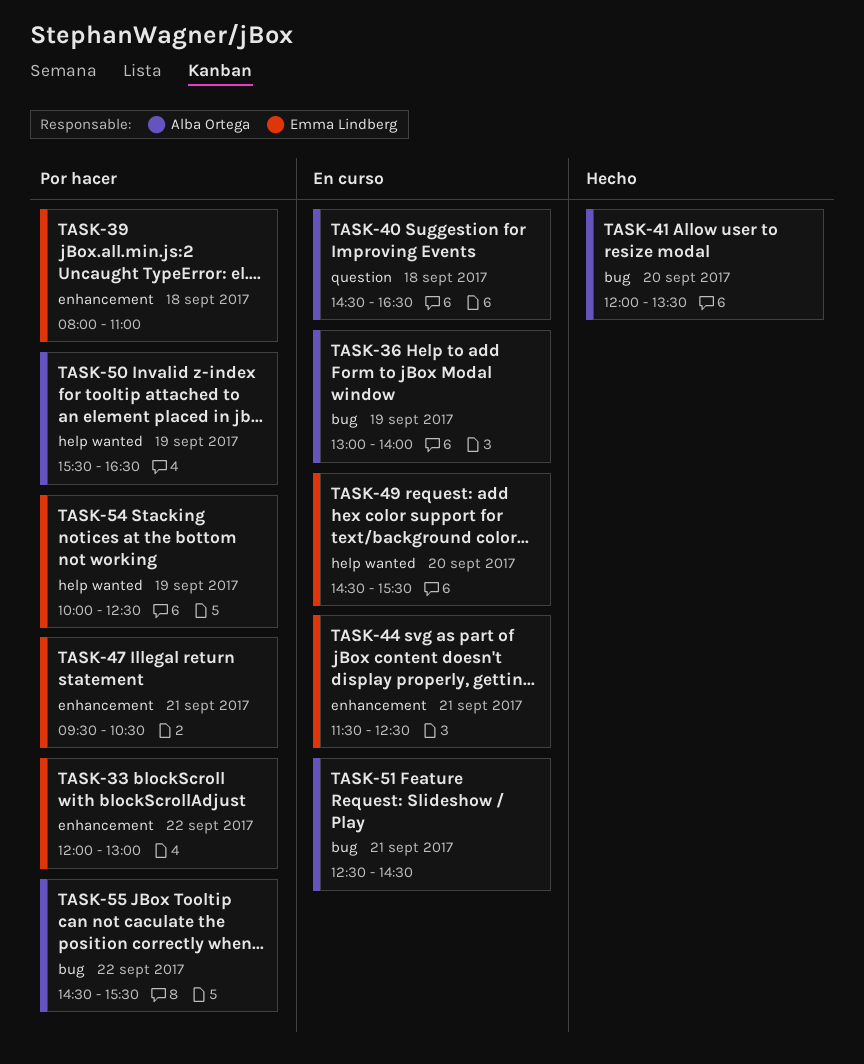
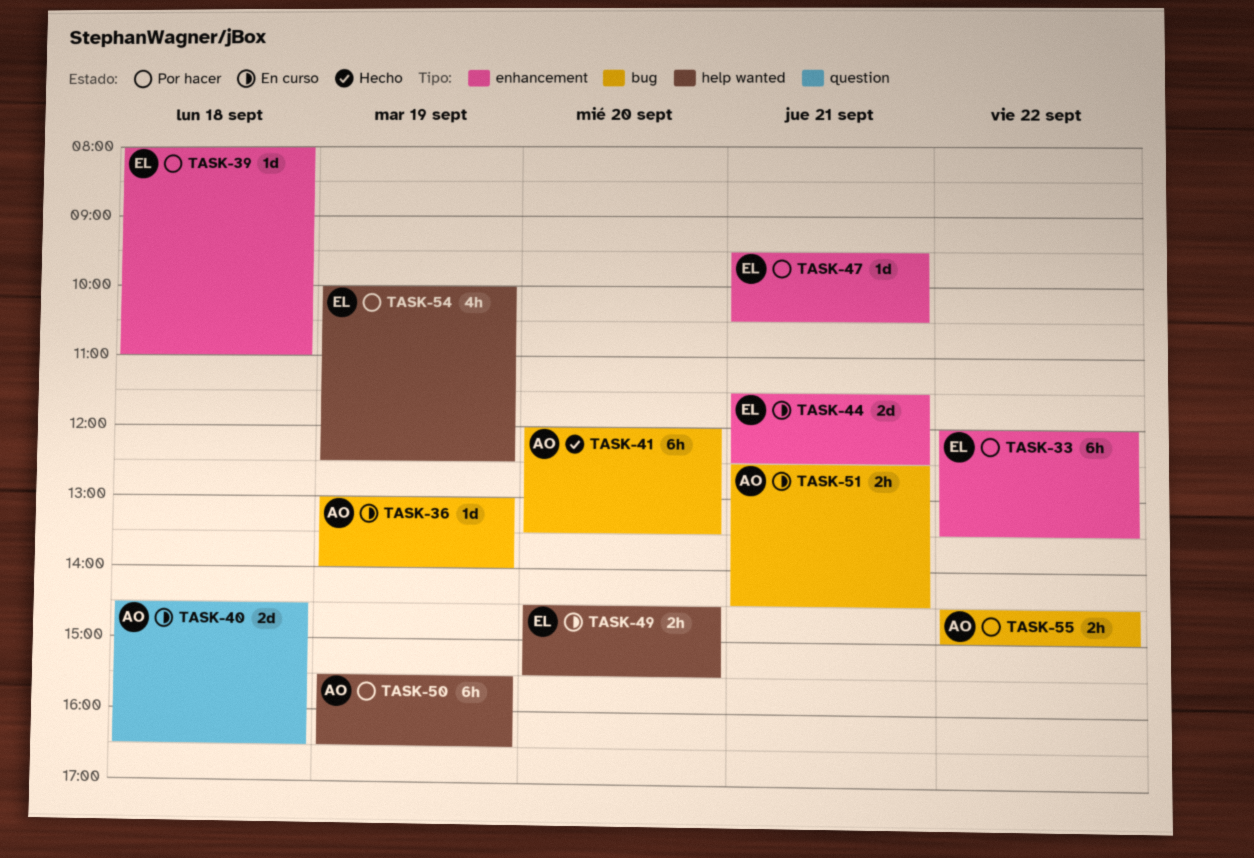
TASK-33, ends: 13:00 -> 13:30
TASK-55, ends: 15:30 -> 15:00

